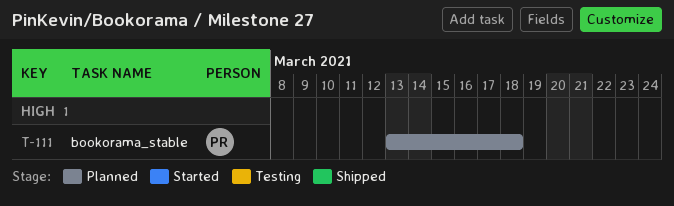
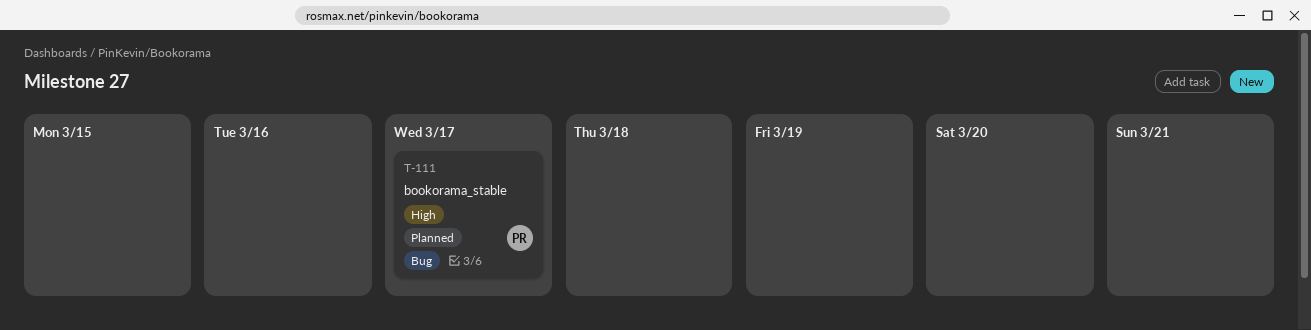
T-111, due: Mar 18 -> Mar 17

